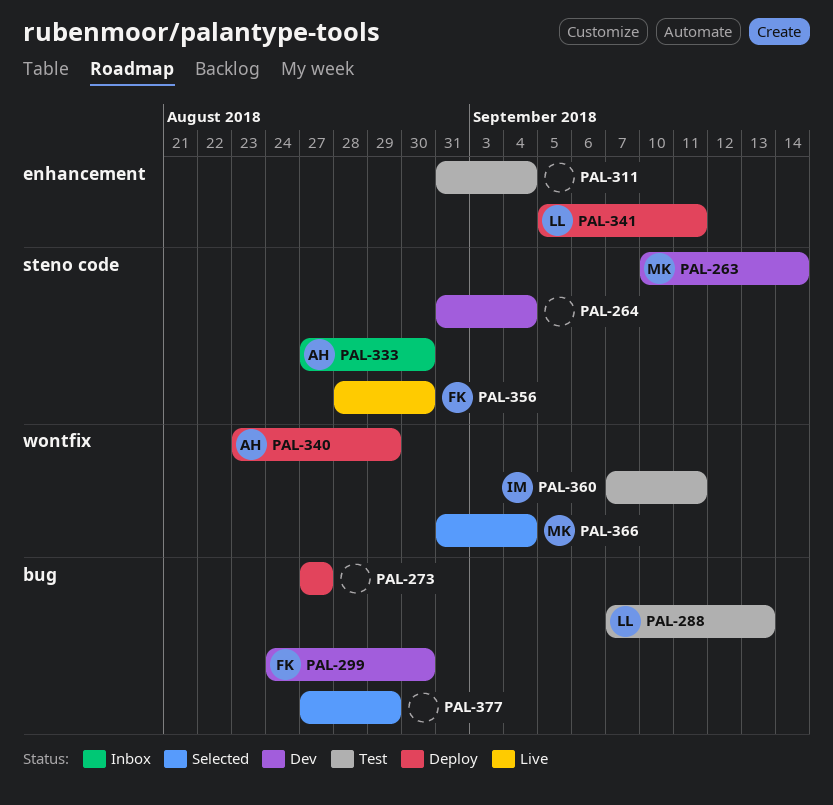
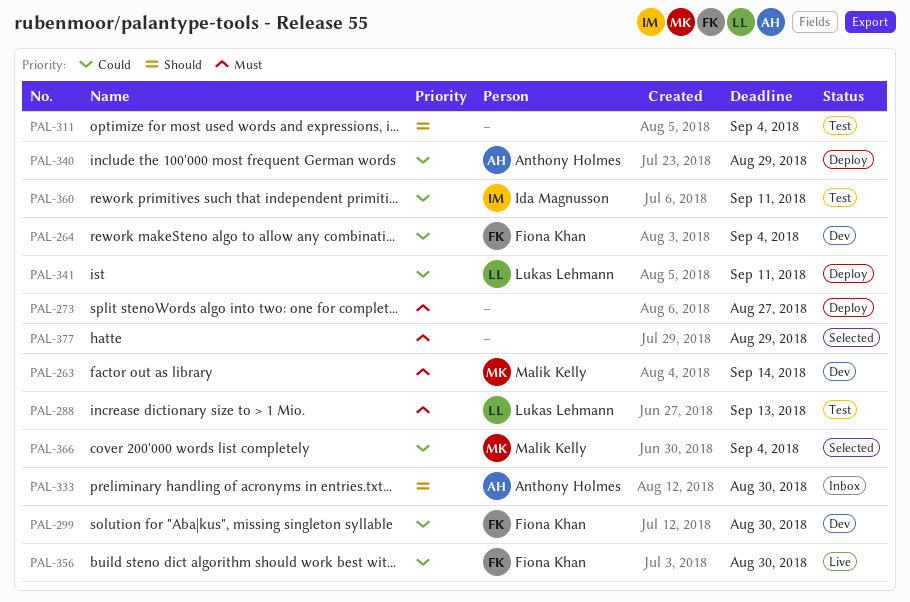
PAL-264, owner: none -> Fiona Khan

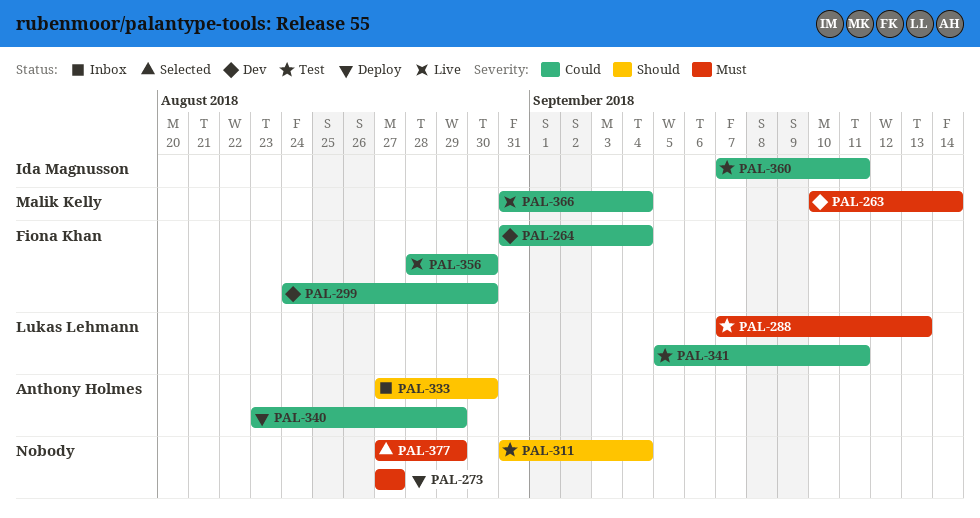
PAL-341, status: Deploy -> Test
PAL-366, status: Selected -> Live

